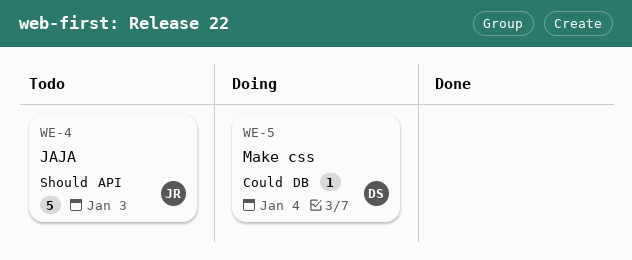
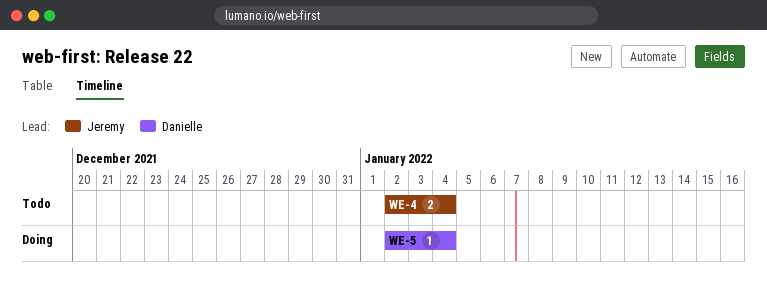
WE-4, estimate: 5 -> 2
WE-4, due: Jan 3 -> Jan 4

